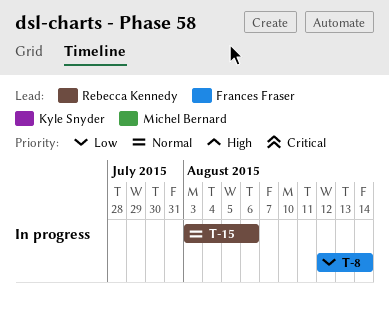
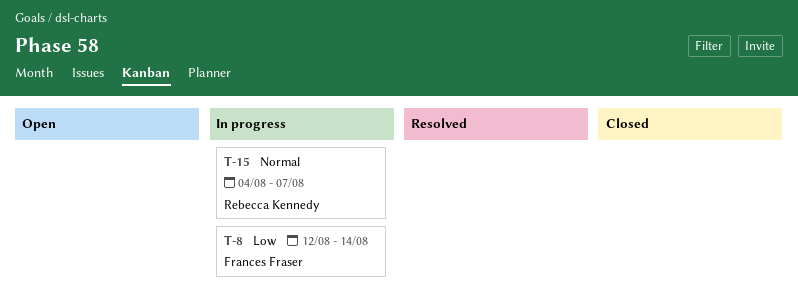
T-15, start: Aug 3 -> Aug 4
T-15, due: Aug 6 -> Aug 7

